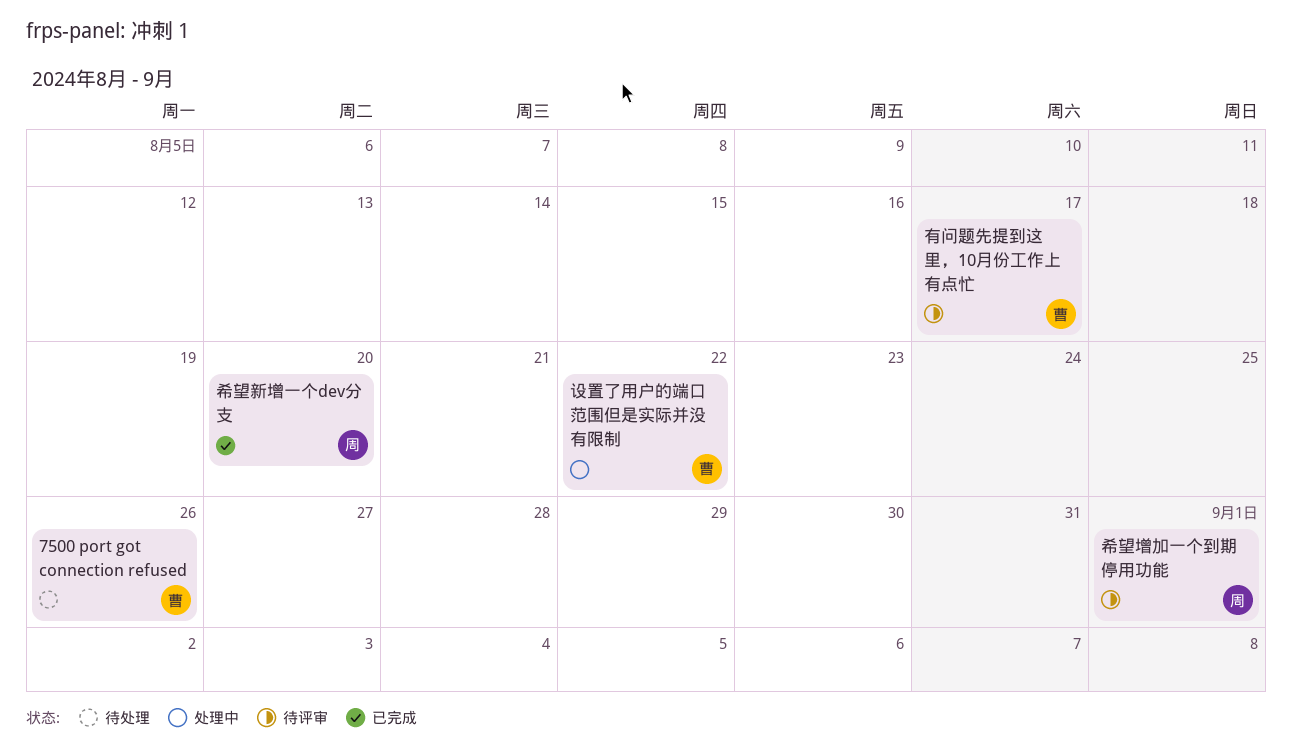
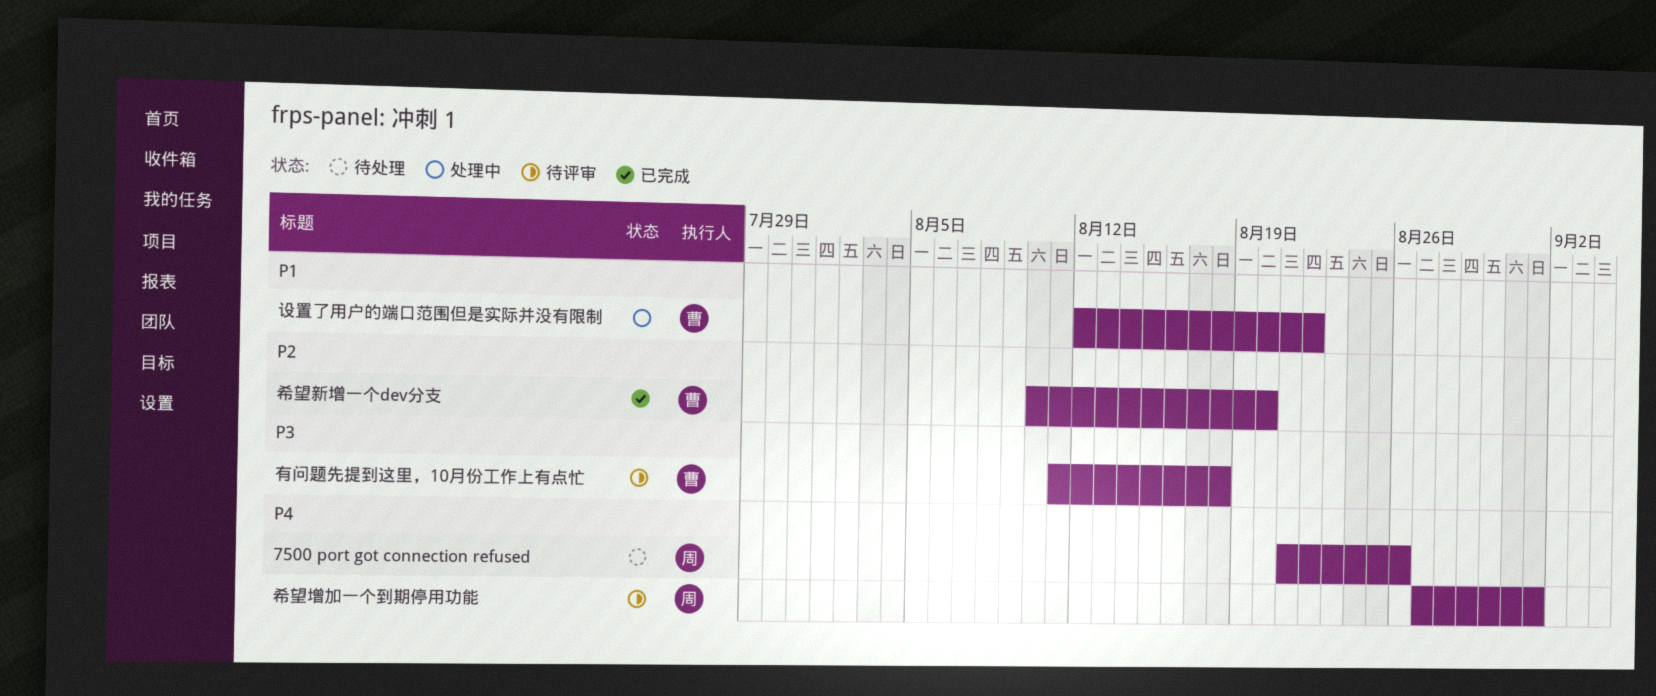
7500 port got connection refused, owner: 曹 -> 周
希望新增一个dev分支, owner: 周 -> 曹
有问题先提到这里，10月份工作上有点忙, due: Aug 17 -> Aug 18

